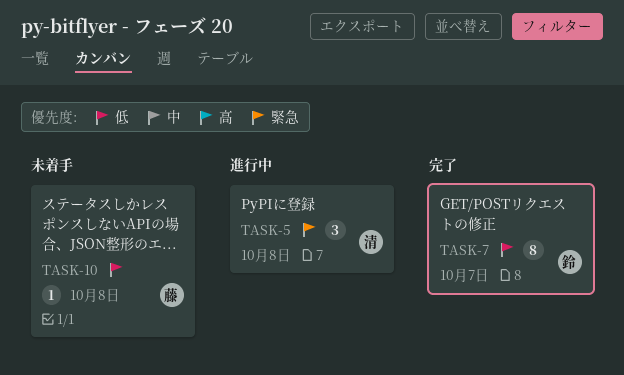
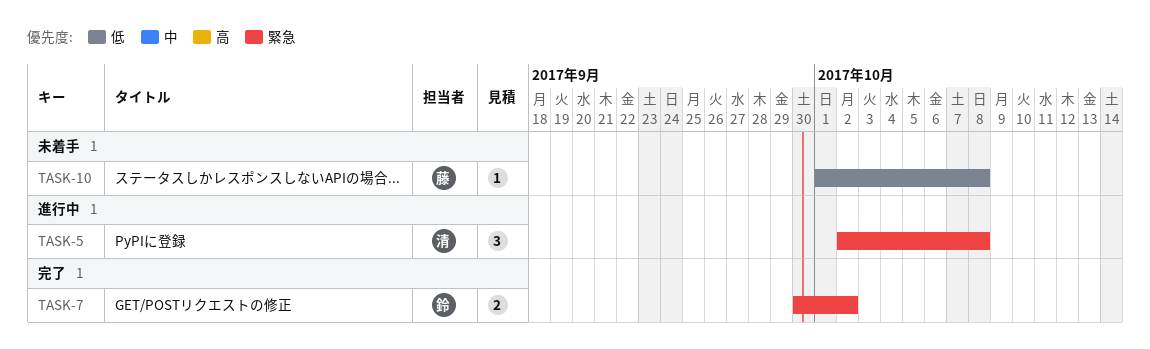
TASK-7, priority: 低 -> 緊急
TASK-7, estimate: 8 -> 2
TASK-7, due: Oct 7 -> Oct 2

